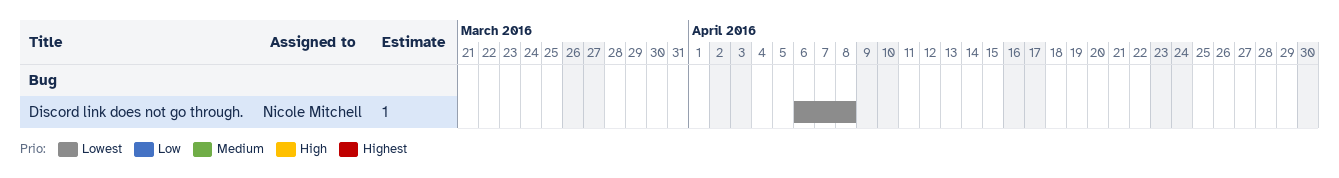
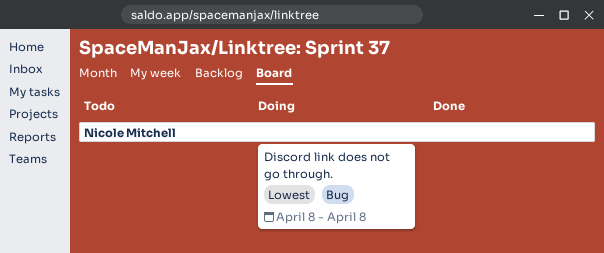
Discord link does not go through., start: Apr 6 -> Apr 8

